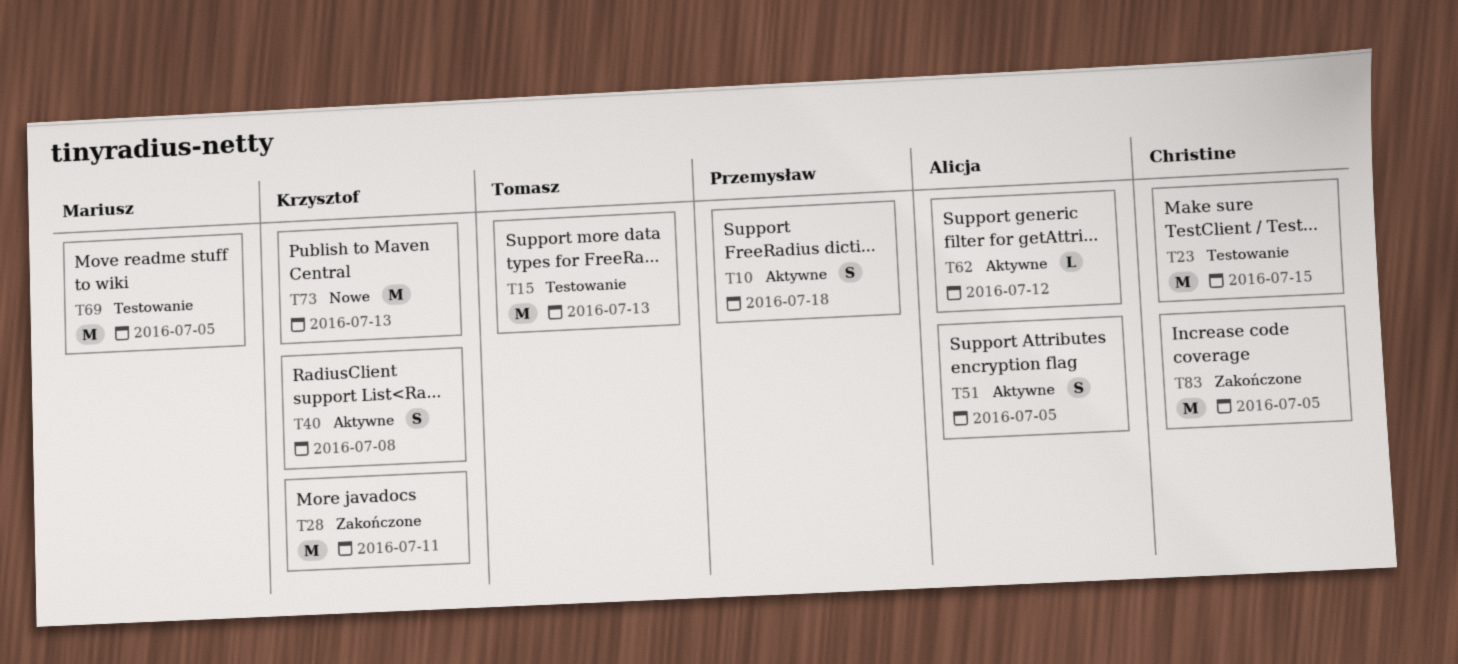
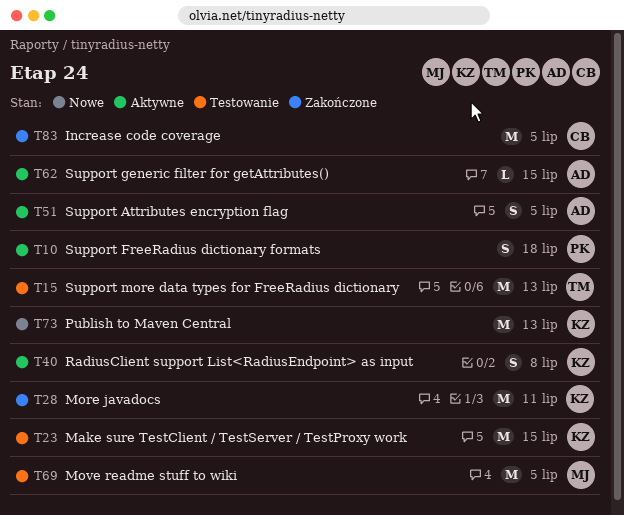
T23, owner: Christine -> Krzysztof
T62, due: Jul 12 -> Jul 15

